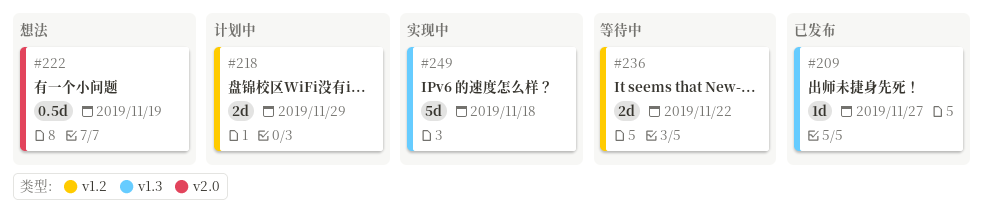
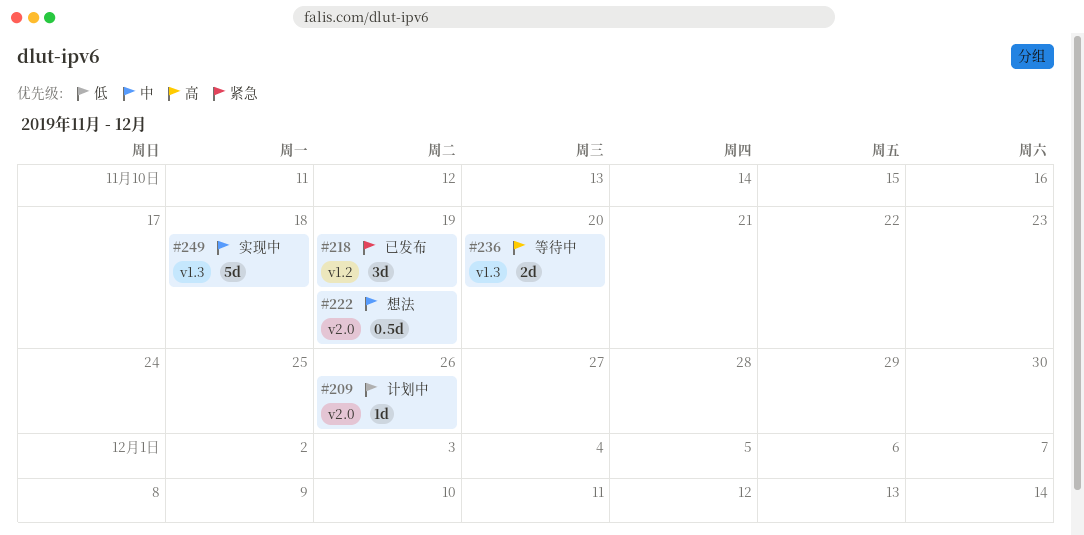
#209, status: 已发布 -> 计划中
#209, label: v1.3 -> v2.0
#209, due: Nov 27 -> Nov 26
#218, status: 计划中 -> 已发布
#218, estimate: 2d -> 3d
#218, due: Nov 29 -> Nov 19
#236, label: v1.2 -> v1.3
#236, due: Nov 22 -> Nov 20

